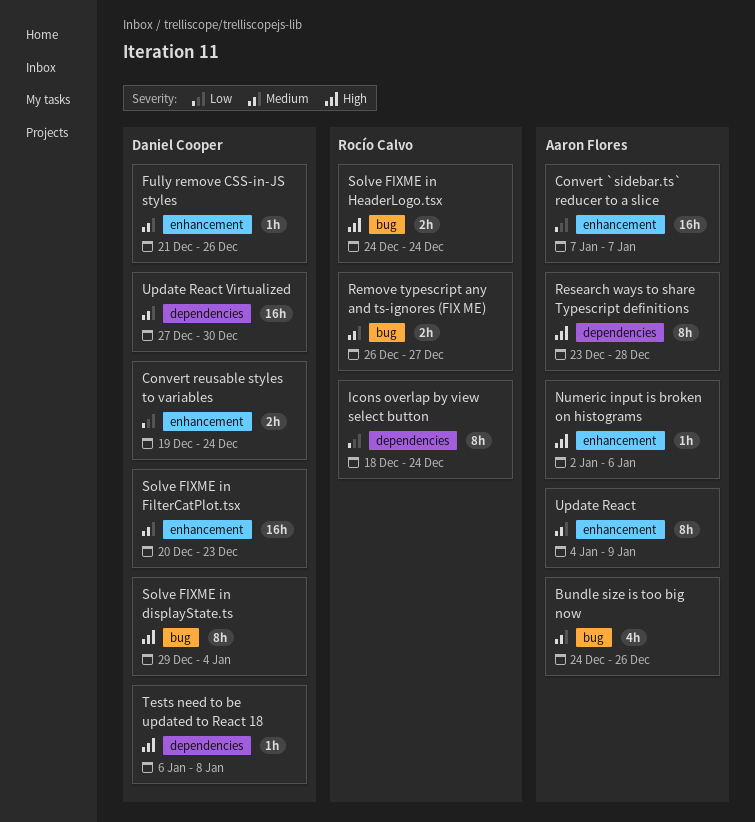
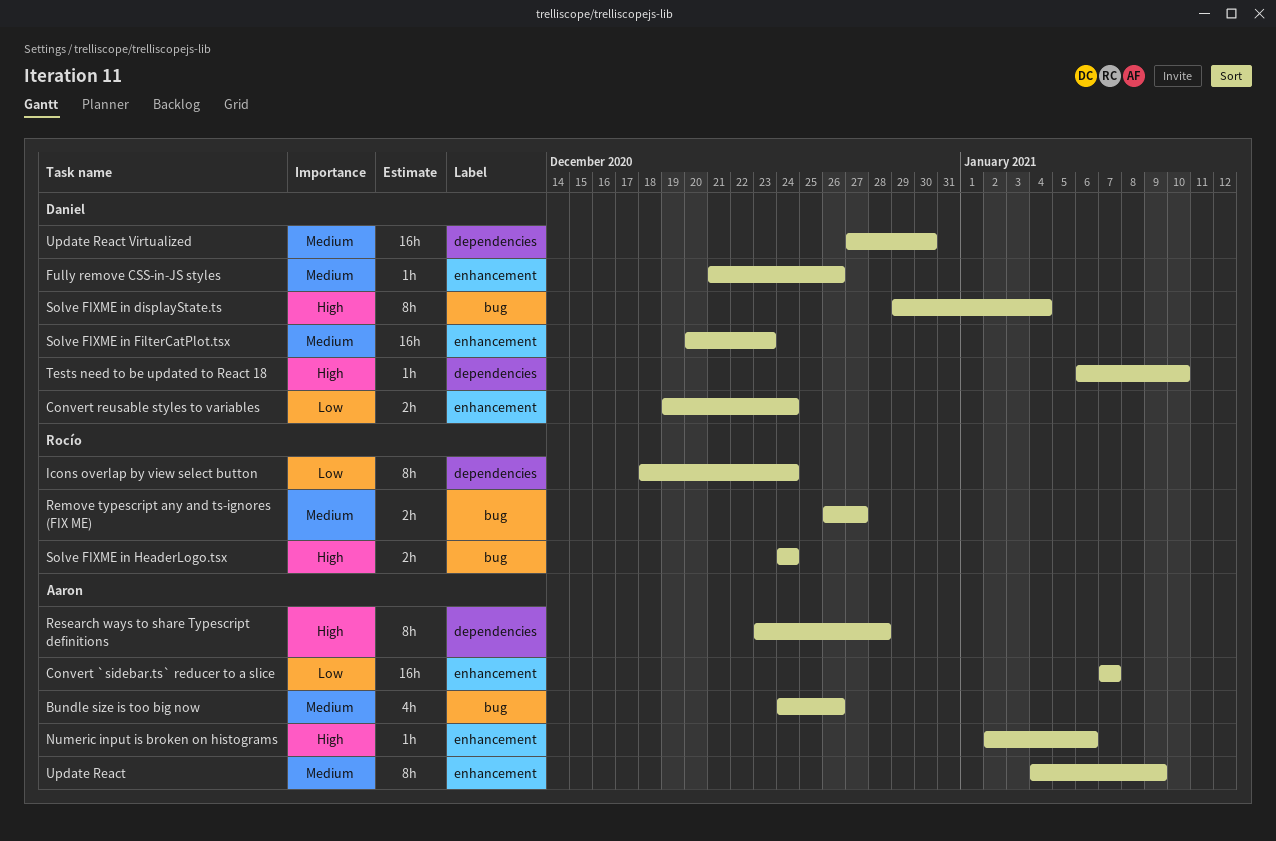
Tests need to be updated to React 18, due: Jan 8 -> Jan 10

